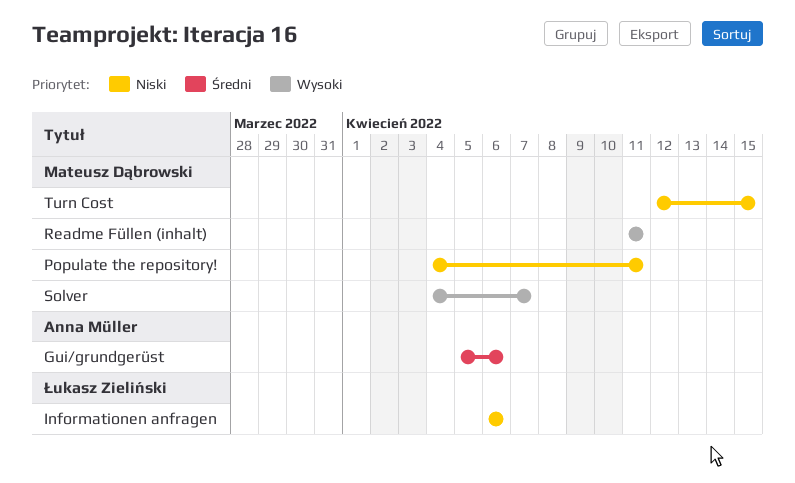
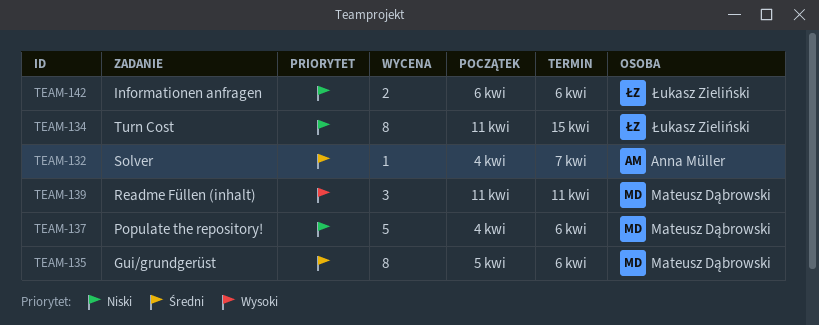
Gui/grundgerüst, owner: Anna Müller -> Mateusz Dąbrowski
Populate the repository!, due: Apr 11 -> Apr 6
Solver, owner: Mateusz Dąbrowski -> Anna Müller
Solver, priority: Wysoki -> Średni
Turn Cost, owner: Mateusz Dąbrowski -> Łukasz Zieliński
Turn Cost, start: Apr 12 -> Apr 11

